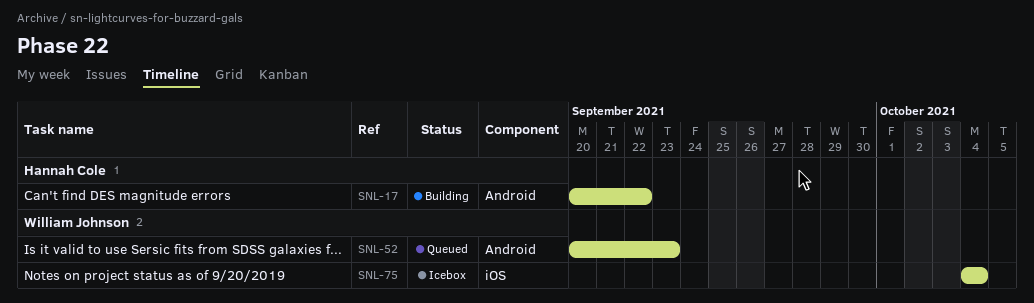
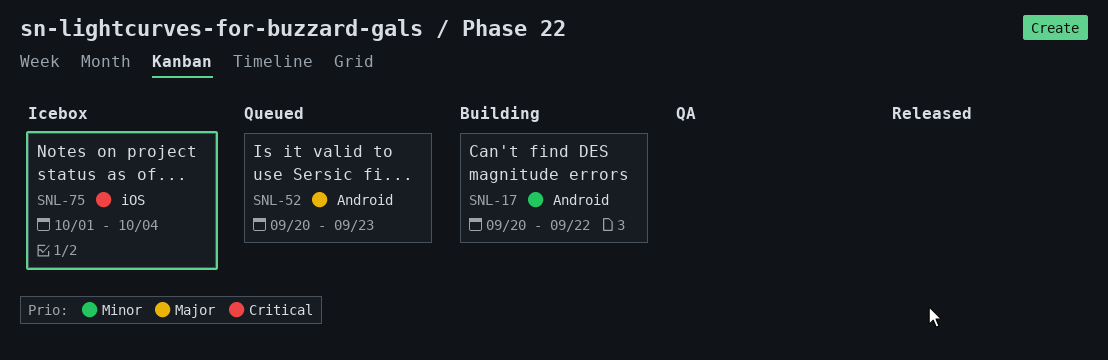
SNL-75, start: Oct 4 -> Oct 1

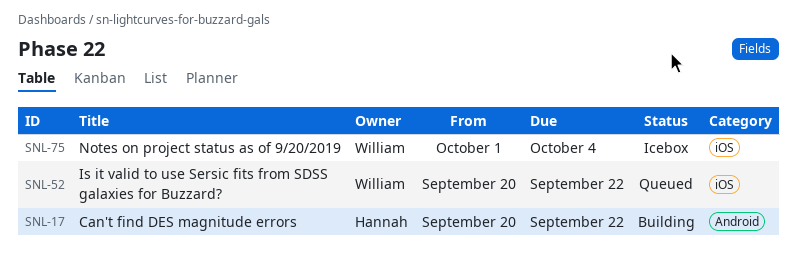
SNL-52, label: Android -> iOS
SNL-52, due: Sep 23 -> Sep 22

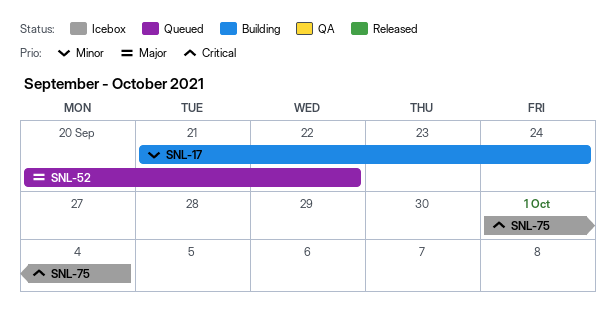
SNL-17, start: Sep 20 -> Sep 21
SNL-17, due: Sep 22 -> Sep 24

